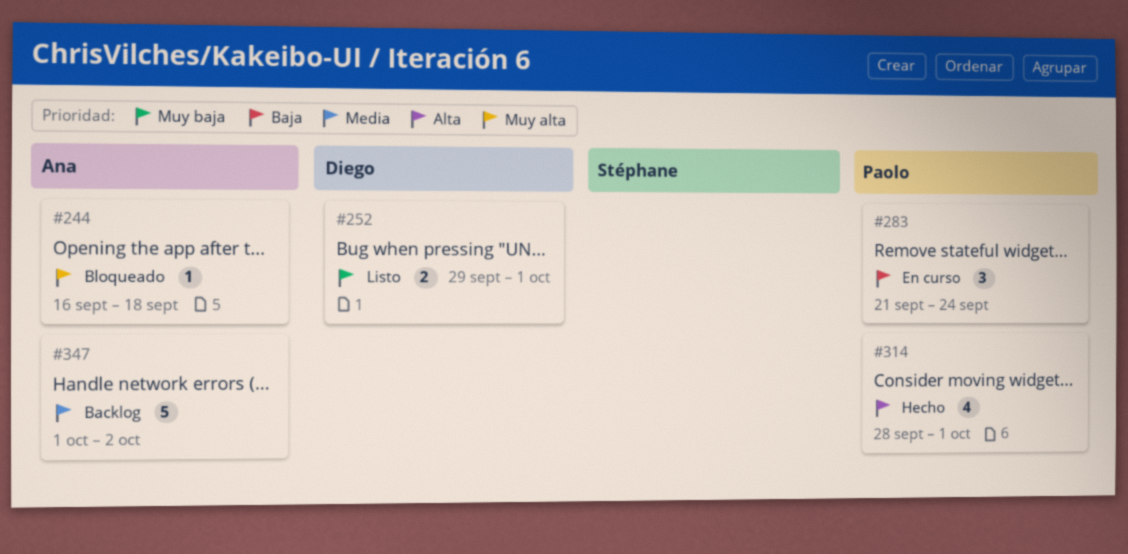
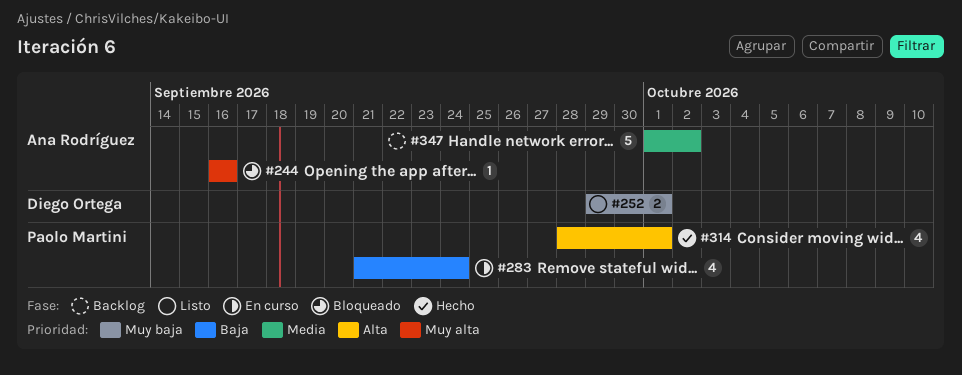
#244, due: Sep 18 -> Sep 16
#283, estimate: 3 -> 4

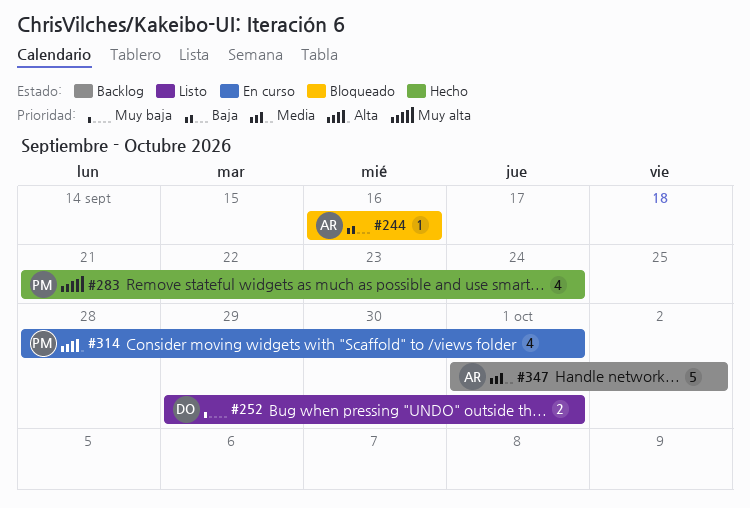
#244, priority: Muy alta -> Baja
#283, status: En curso -> Hecho
#283, priority: Baja -> Muy alta
#314, status: Hecho -> En curso

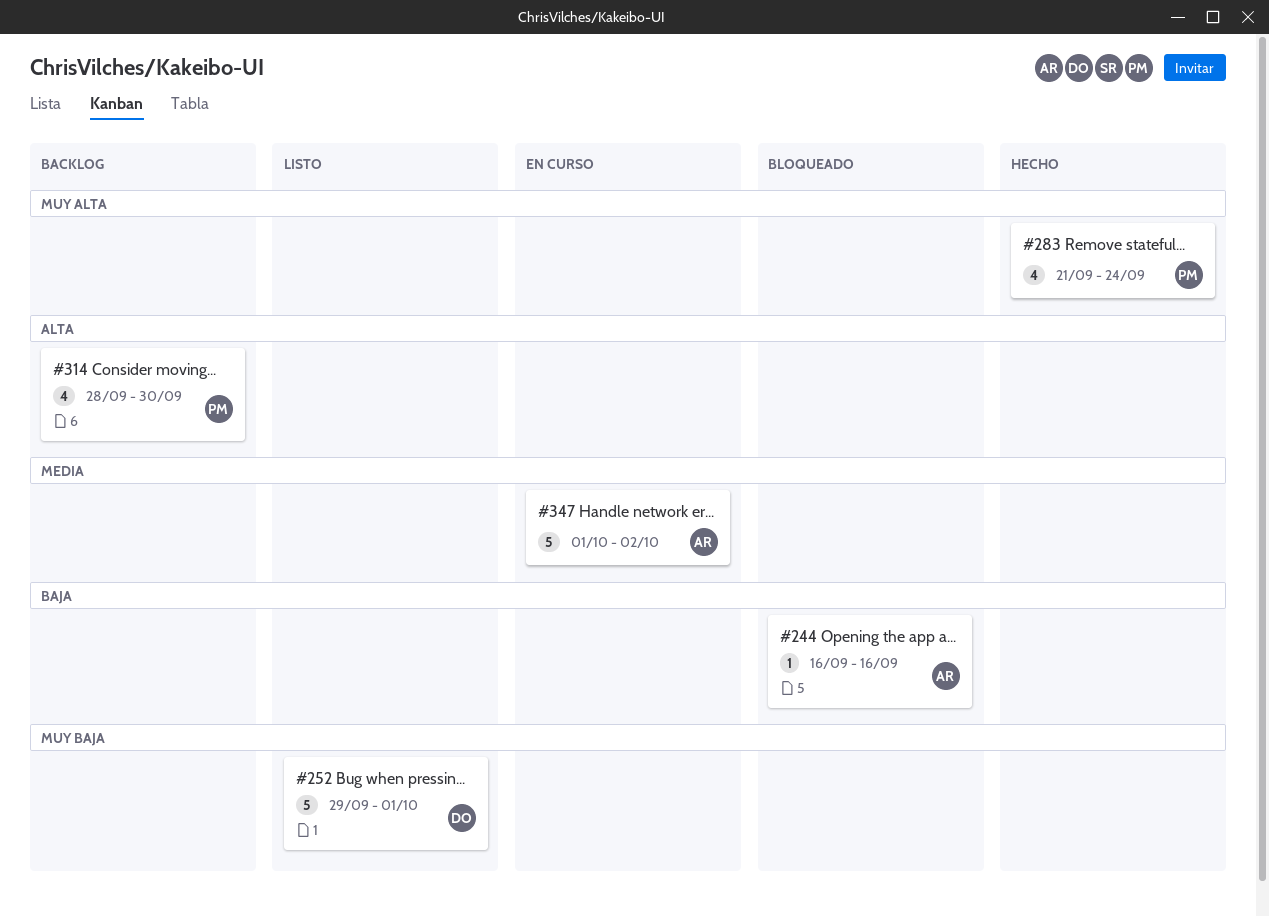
#252, estimate: 2 -> 5
#314, status: En curso -> Backlog
#314, due: Oct 1 -> Sep 30
#347, status: Backlog -> En curso

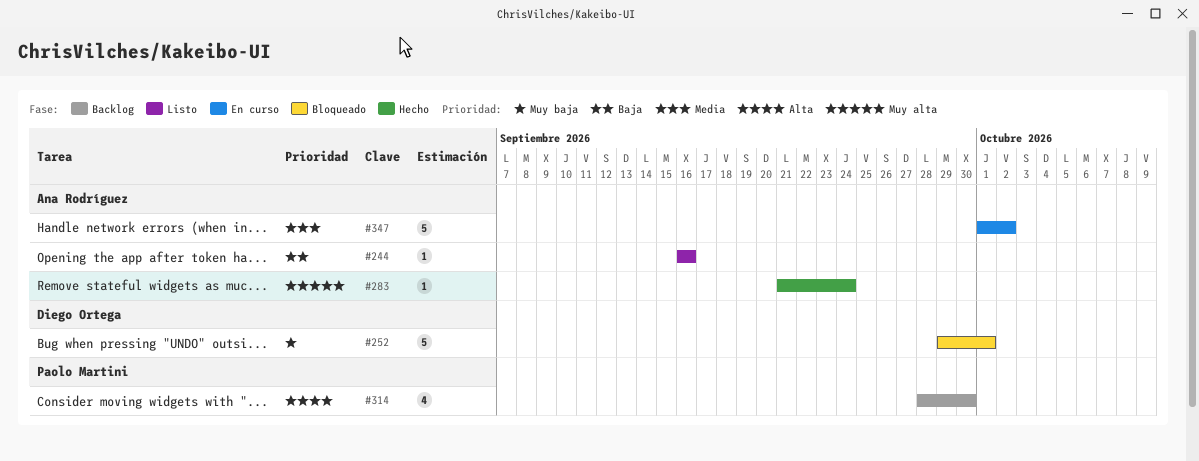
#244, status: Bloqueado -> Listo
#252, status: Listo -> Bloqueado
#283, owner: Paolo Martini -> Ana Rodríguez
#283, estimate: 4 -> 1

